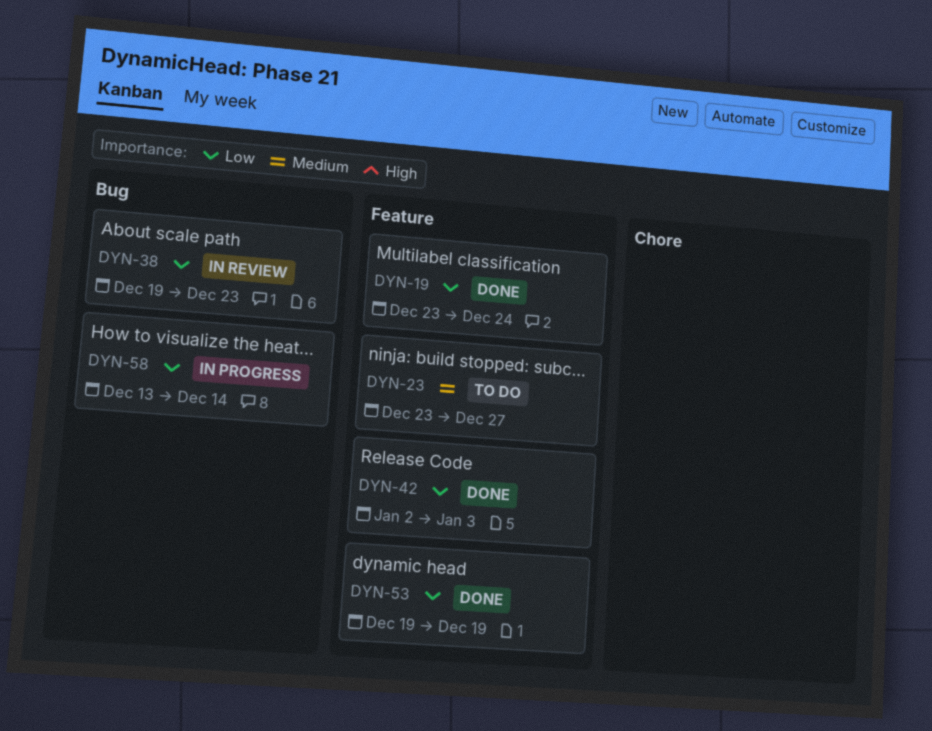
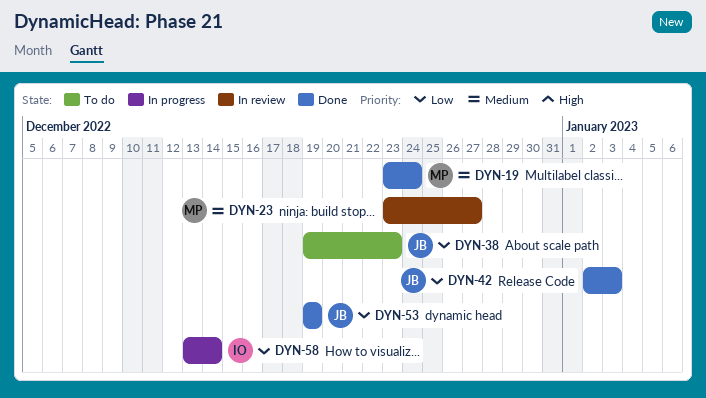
DYN-19, priority: Low -> Medium
DYN-23, status: To do -> In review
DYN-38, status: In review -> To do

